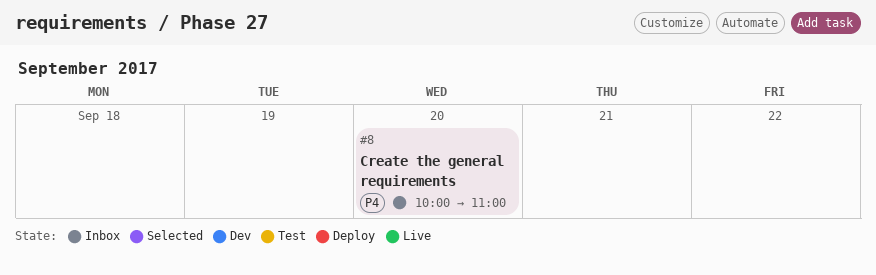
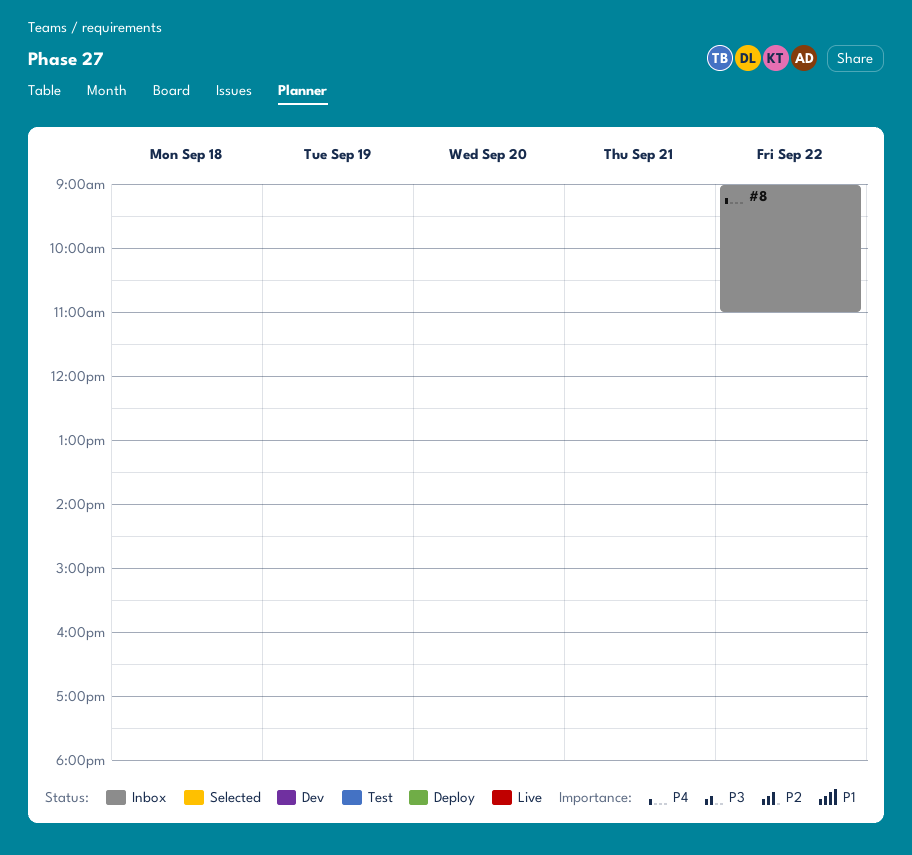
#8, day: Sep 20 -> Sep 22
#8, begins: 10:00 -> 09:00

